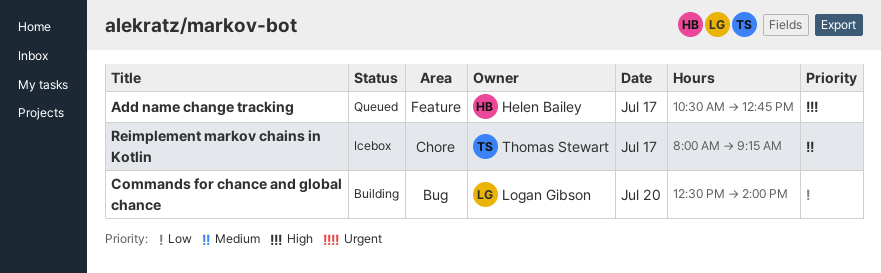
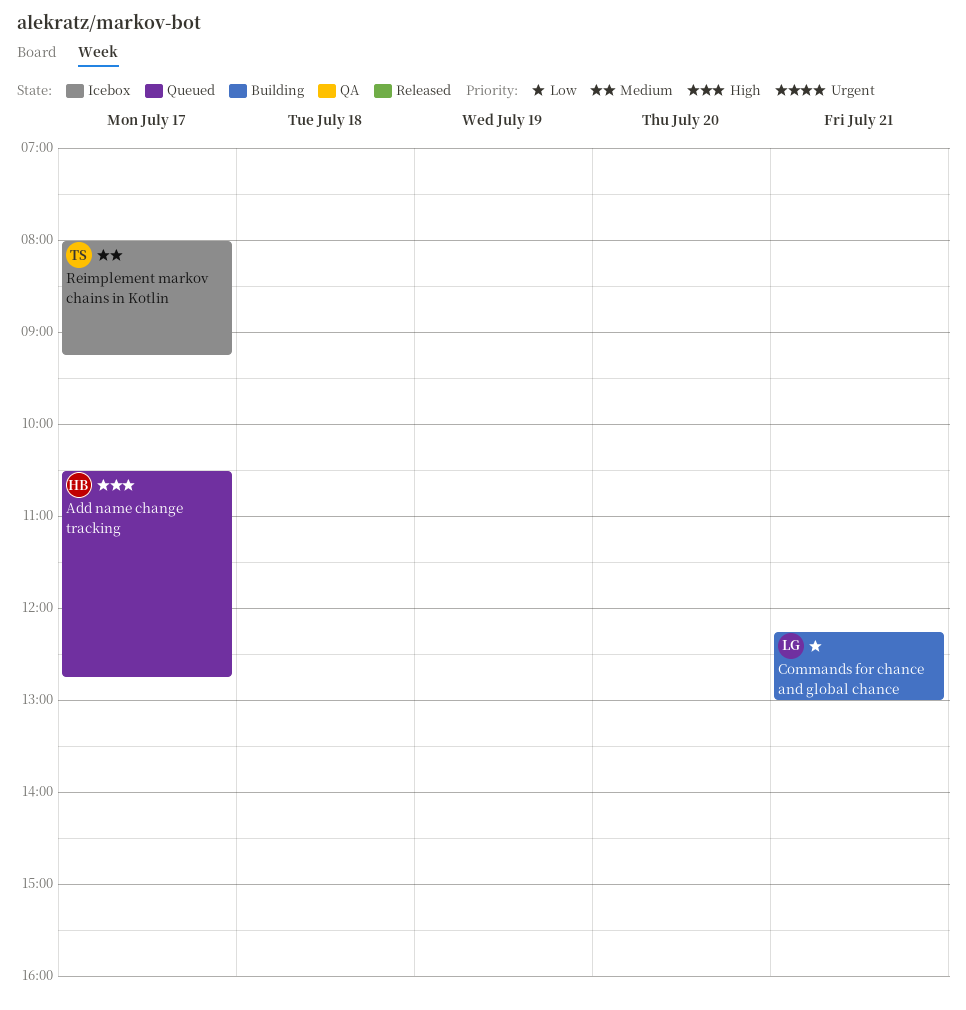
Commands for chance and global chance, day: Jul 20 -> Jul 21
Commands for chance and global chance, begins: 12:30 -> 12:15
Commands for chance and global chance, ends: 14:00 -> 13:00

